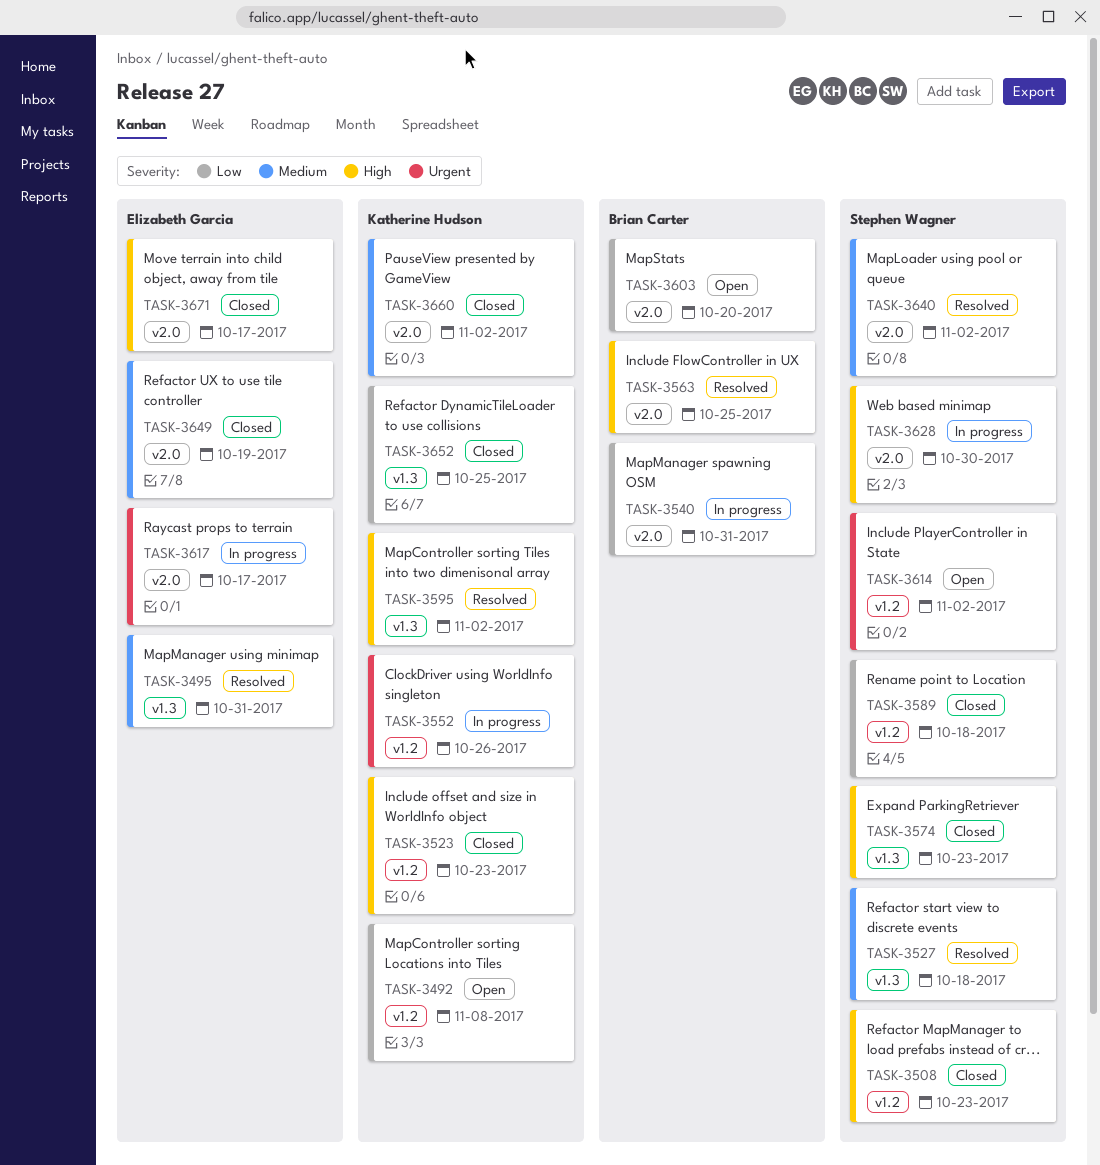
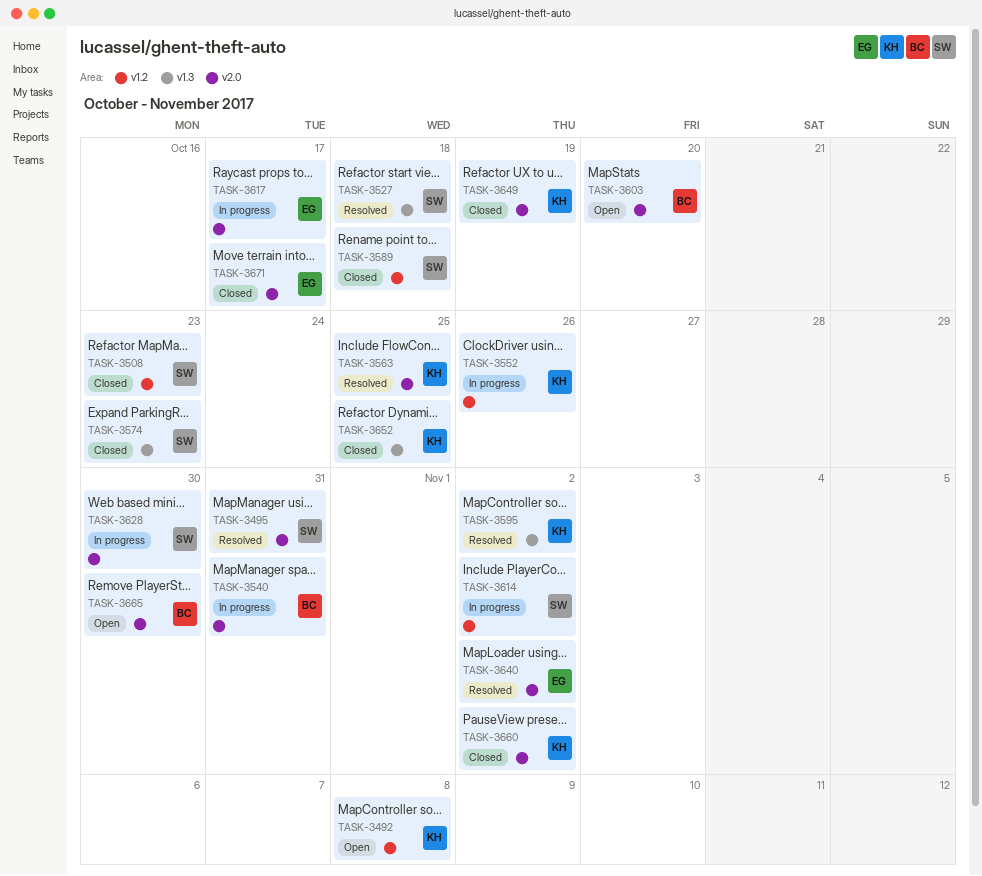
TASK-3495, owner: Elizabeth Garcia -> Stephen Wagner
TASK-3495, label: v1.3 -> v2.0
TASK-3523: present -> none
TASK-3563, owner: Brian Carter -> Katherine Hudson
TASK-3614, status: Open -> In progress
TASK-3640, owner: Stephen Wagner -> Elizabeth Garcia
TASK-3649, owner: Elizabeth Garcia -> Katherine Hudson
TASK-3665: none -> present

